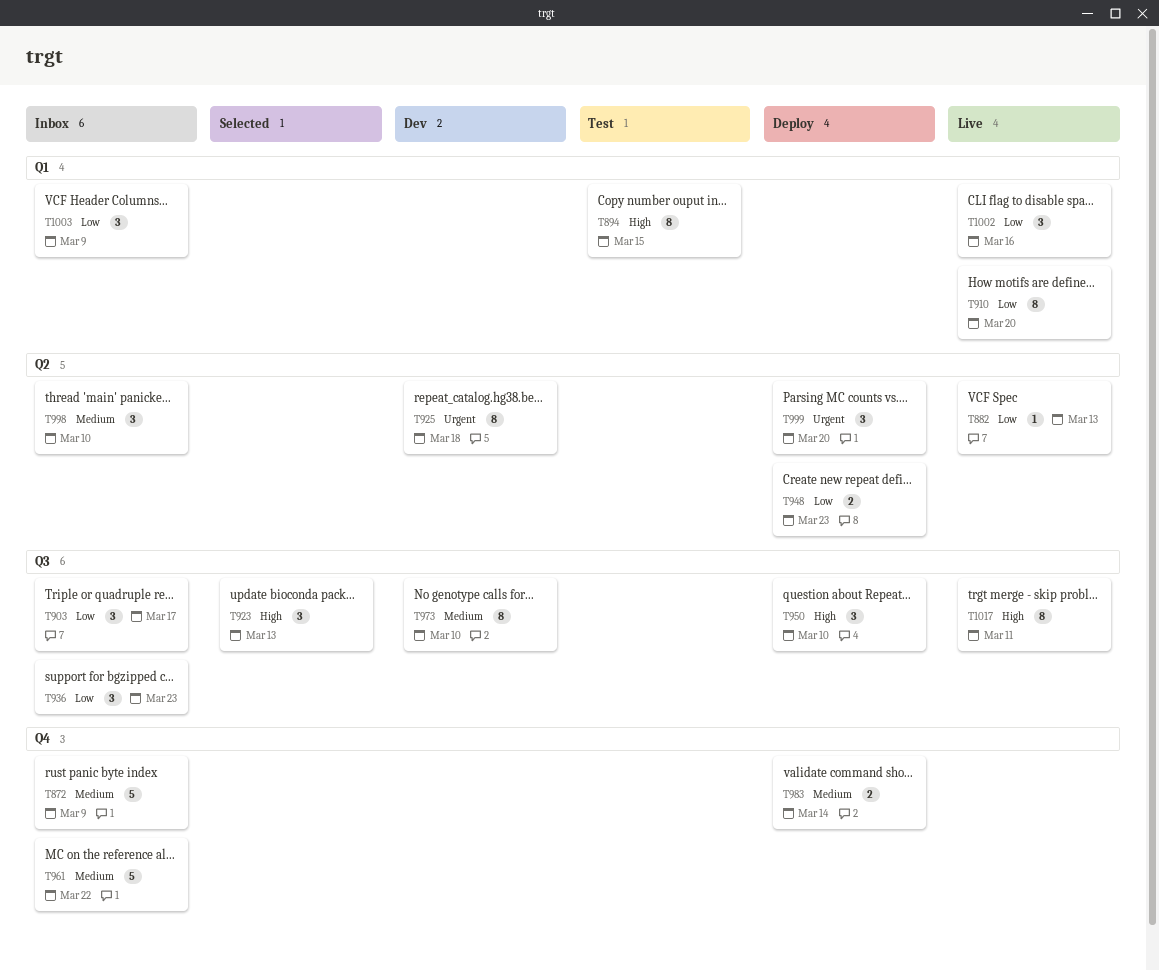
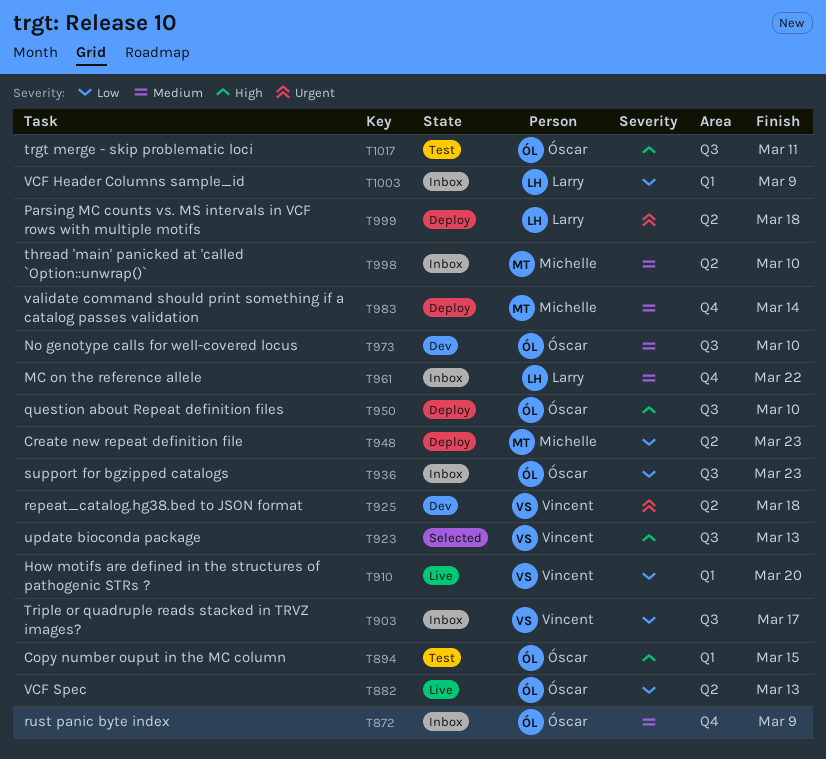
T999, due: Mar 20 -> Mar 18
T1002: present -> none
T1017, status: Live -> Test

